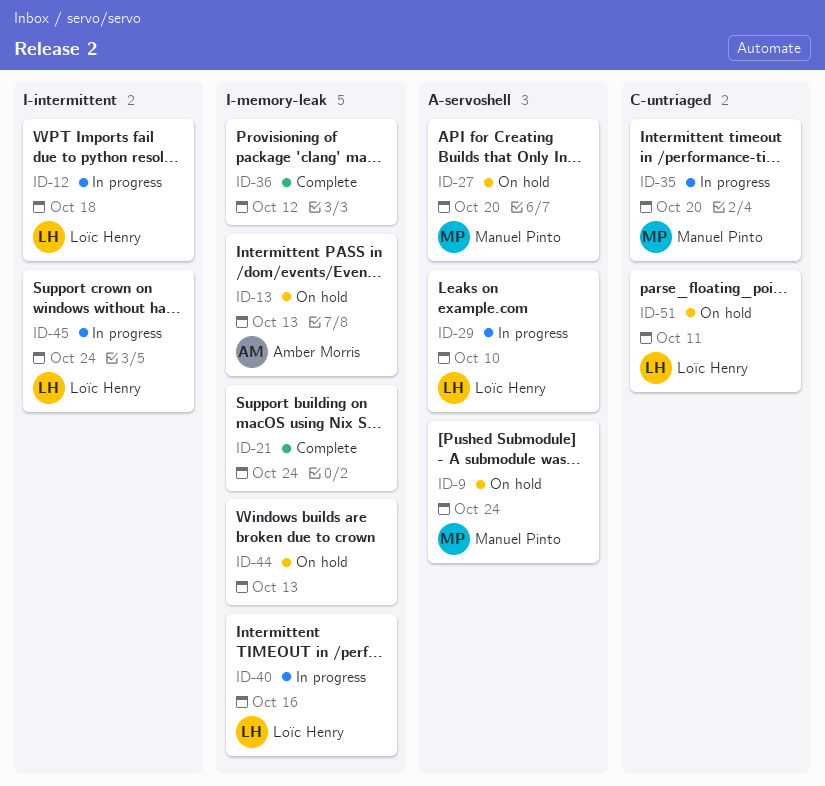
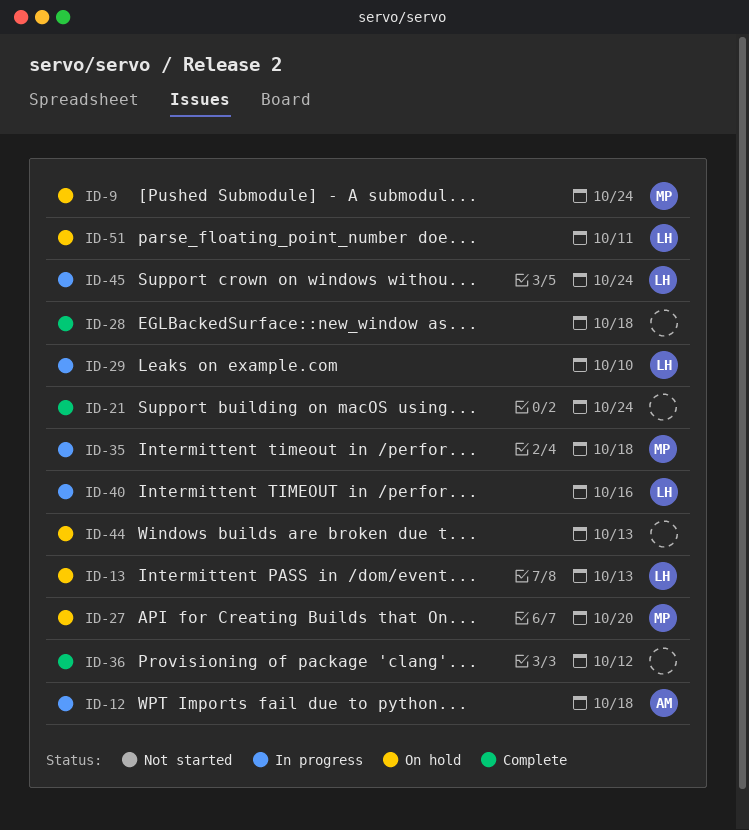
ID-12, owner: Loïc Henry -> Amber Morris
ID-13, owner: Amber Morris -> Loïc Henry
ID-28: none -> present
ID-35, due: Oct 20 -> Oct 18

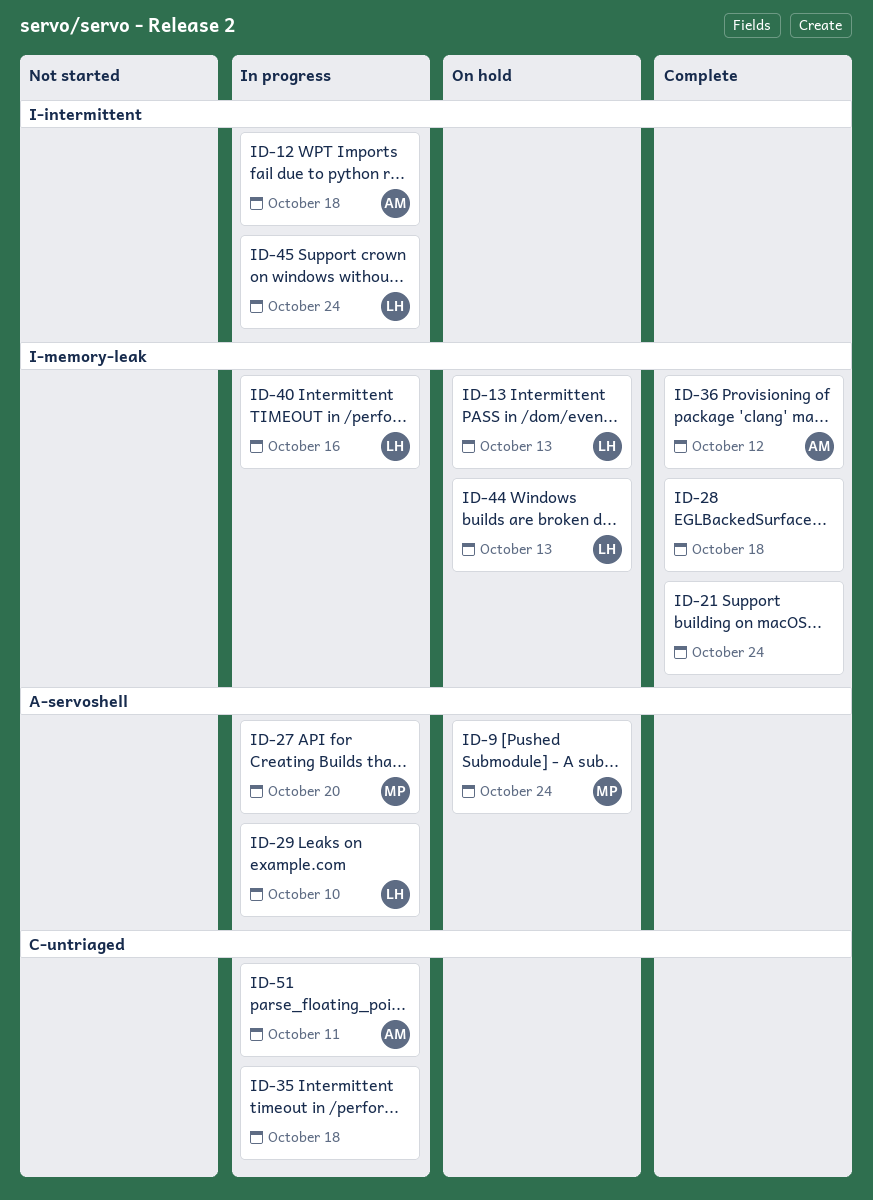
ID-27, status: On hold -> In progress
ID-35, owner: MP -> none
ID-36, owner: none -> AM
ID-44, owner: none -> LH
ID-51, status: On hold -> In progress
ID-51, owner: LH -> AM

